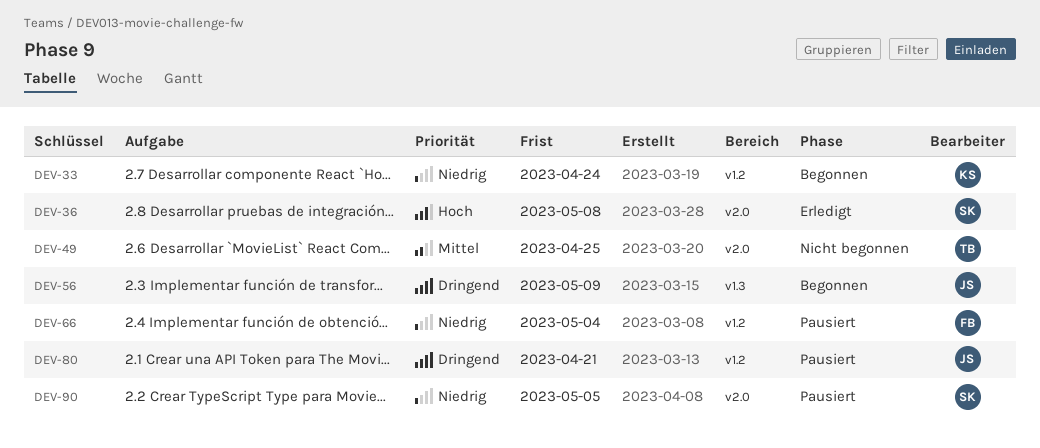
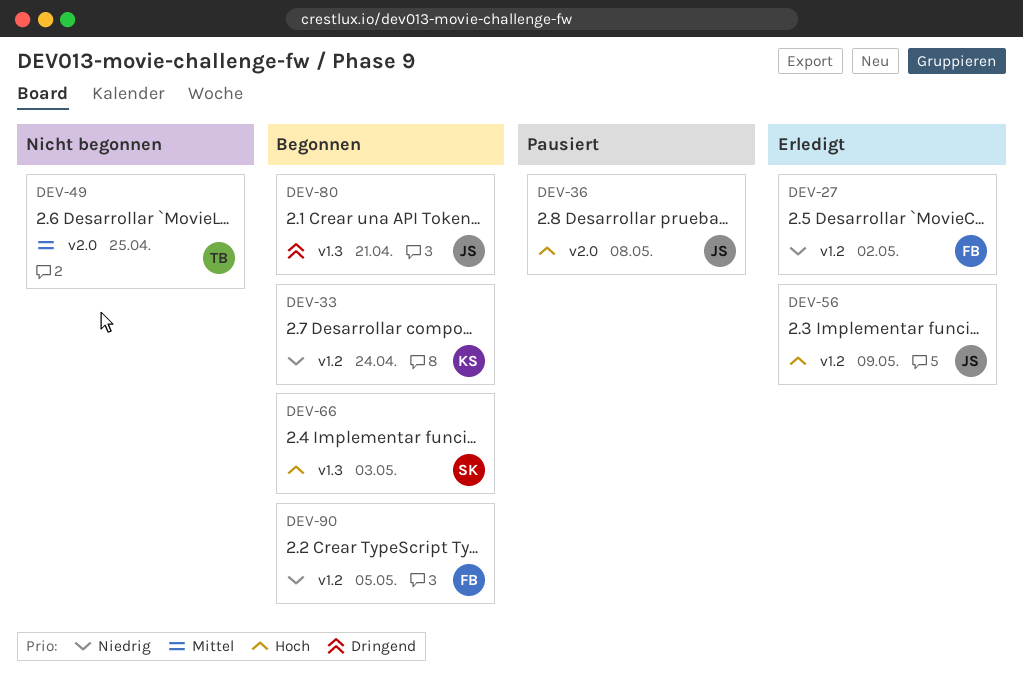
DEV-27: none -> present
DEV-36, status: Erledigt -> Pausiert
DEV-36, owner: SK -> JS
DEV-56, status: Begonnen -> Erledigt
DEV-56, priority: Dringend -> Hoch
DEV-56, label: v1.3 -> v1.2
DEV-66, status: Pausiert -> Begonnen
DEV-66, owner: FB -> SK
DEV-66, priority: Niedrig -> Hoch
DEV-66, label: v1.2 -> v1.3
DEV-66, due: May 4 -> May 3
DEV-80, status: Pausiert -> Begonnen
DEV-80, label: v1.2 -> v1.3
DEV-90, status: Pausiert -> Begonnen
DEV-90, owner: SK -> FB
DEV-90, label: v2.0 -> v1.2

